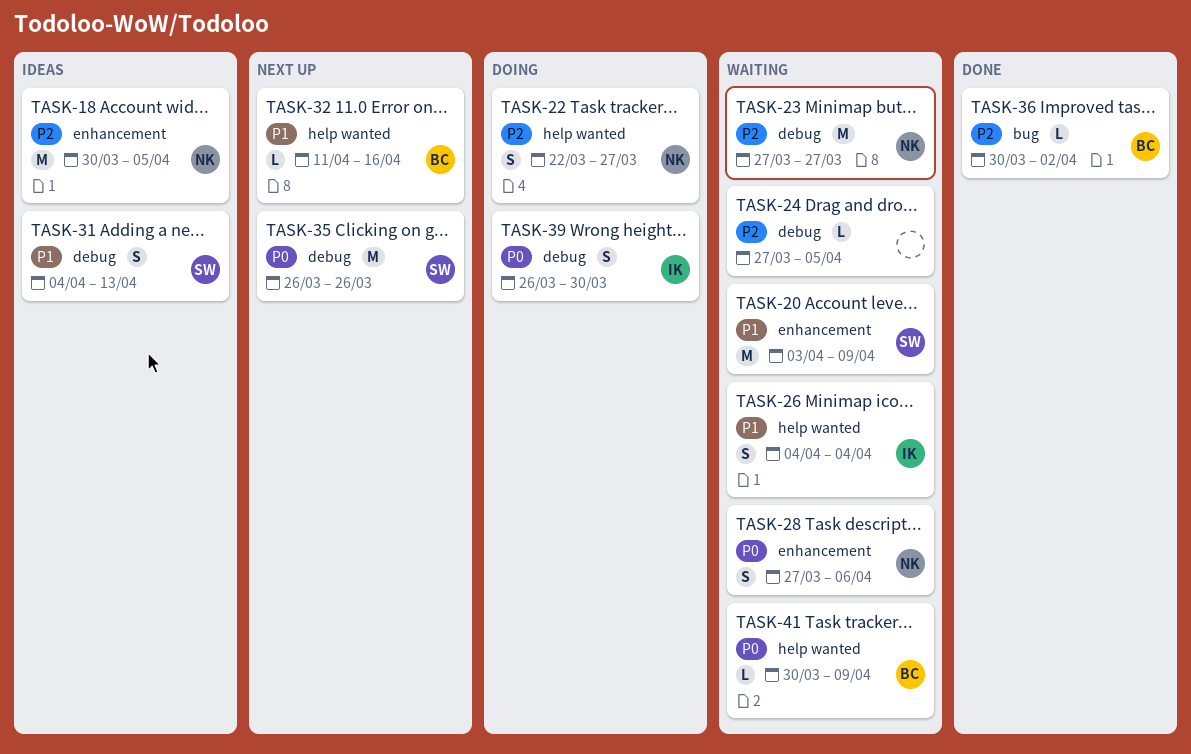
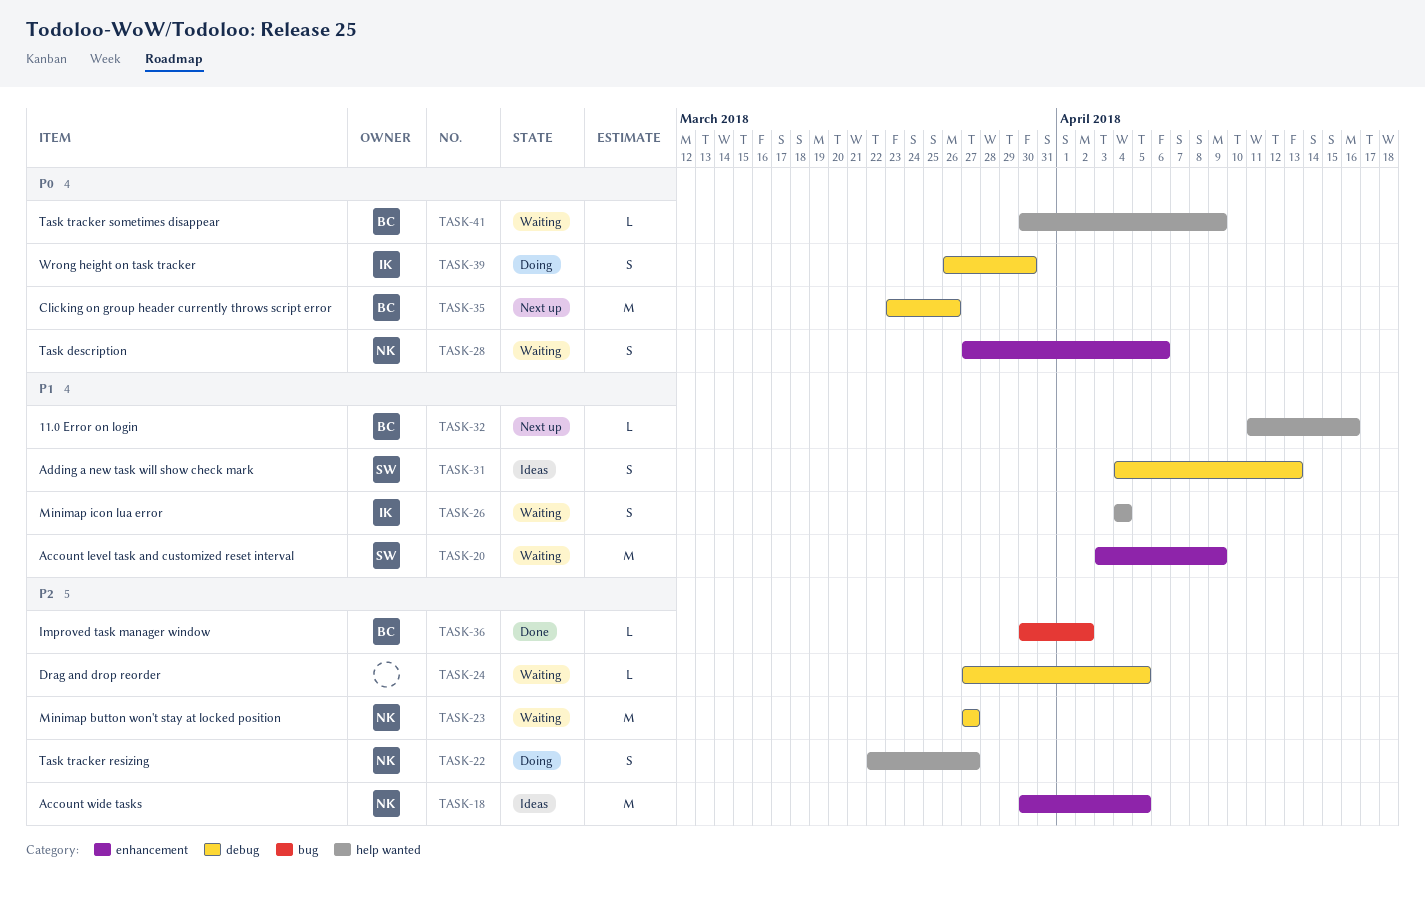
TASK-35, owner: SW -> BC
TASK-35, start: Mar 26 -> Mar 23

